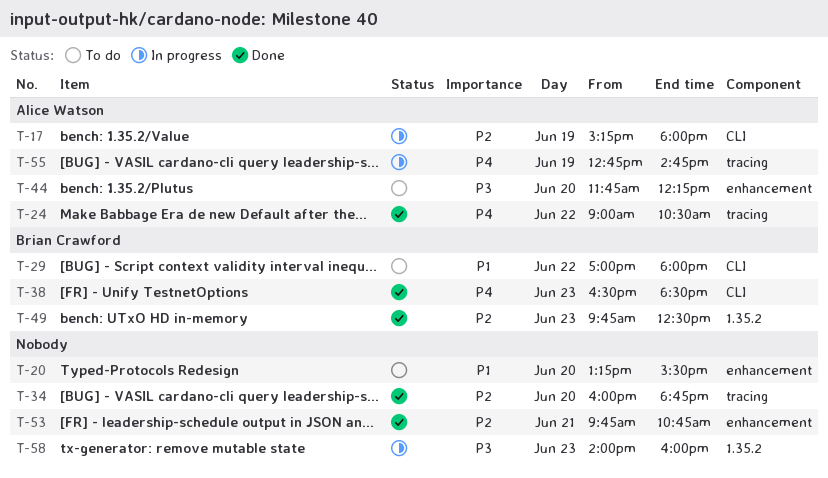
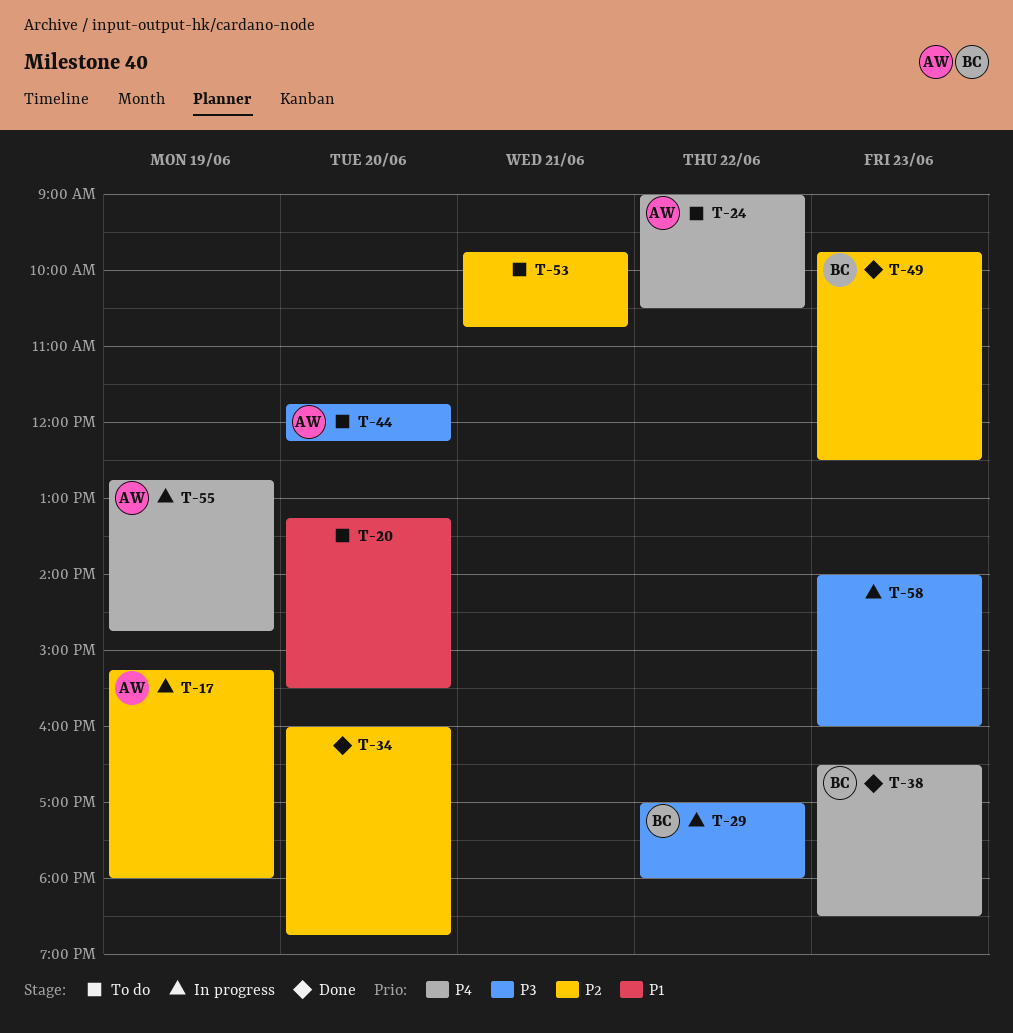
T-24, status: Done -> To do
T-29, status: To do -> In progress
T-29, priority: P1 -> P3
T-53, status: Done -> To do

